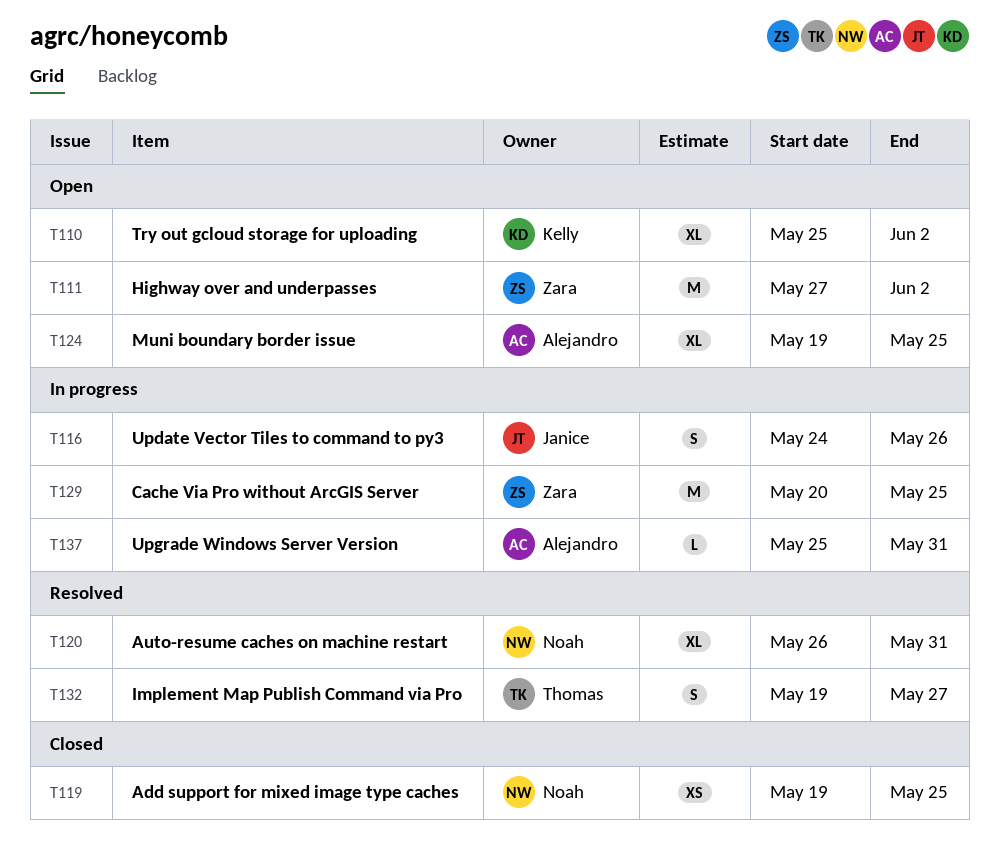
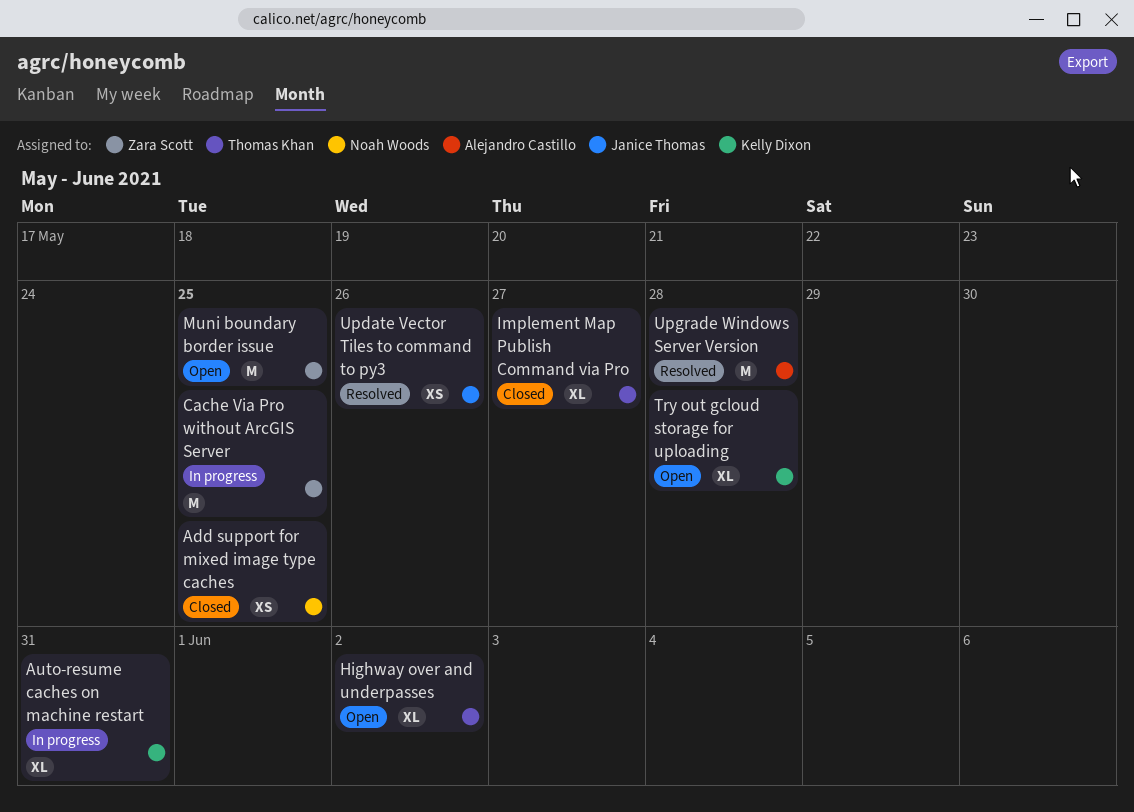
Auto-resume caches on machine restart, status: Resolved -> In progress
Auto-resume caches on machine restart, owner: Noah Woods -> Kelly Dixon
Highway over and underpasses, owner: Zara Scott -> Thomas Khan
Highway over and underpasses, estimate: M -> XL
Implement Map Publish Command via Pro, status: Resolved -> Closed
Implement Map Publish Command via Pro, estimate: S -> XL
Muni boundary border issue, owner: Alejandro Castillo -> Zara Scott
Muni boundary border issue, estimate: XL -> M
Try out gcloud storage for uploading, due: Jun 2 -> May 28
Update Vector Tiles to command to py3, status: In progress -> Resolved
Update Vector Tiles to command to py3, estimate: S -> XS
Upgrade Windows Server Version, status: In progress -> Resolved
Upgrade Windows Server Version, estimate: L -> M
Upgrade Windows Server Version, due: May 31 -> May 28

